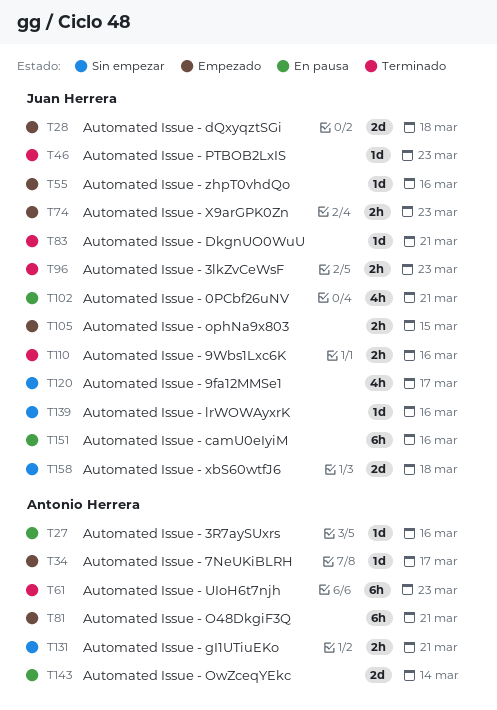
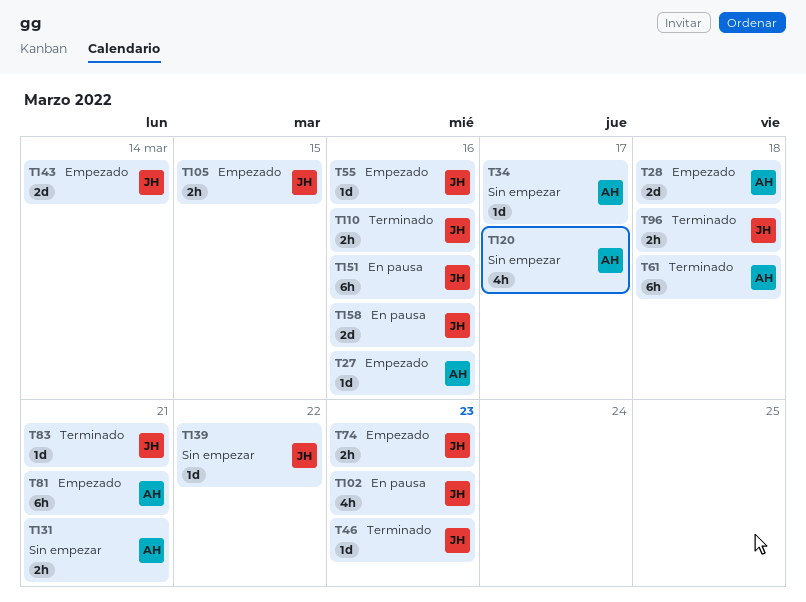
T27, status: En pausa -> Empezado
T28, owner: Juan Herrera -> Antonio Herrera
T34, status: Empezado -> Sin empezar
T61, due: Mar 23 -> Mar 18
T96, due: Mar 23 -> Mar 18
T102, due: Mar 21 -> Mar 23
T120, owner: Juan Herrera -> Antonio Herrera
T139, due: Mar 16 -> Mar 22
T143, status: En pausa -> Empezado
T143, owner: Antonio Herrera -> Juan Herrera
T158, status: Sin empezar -> En pausa
T158, due: Mar 18 -> Mar 16

